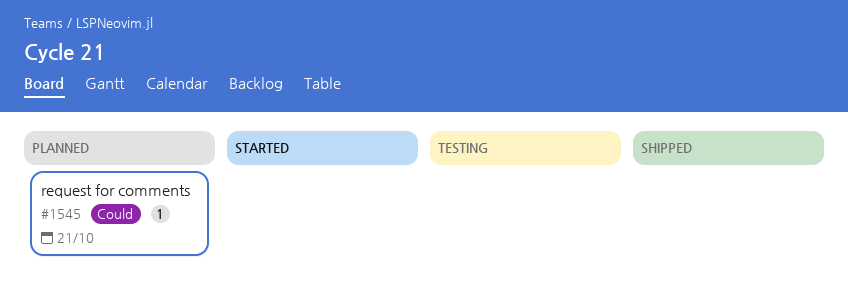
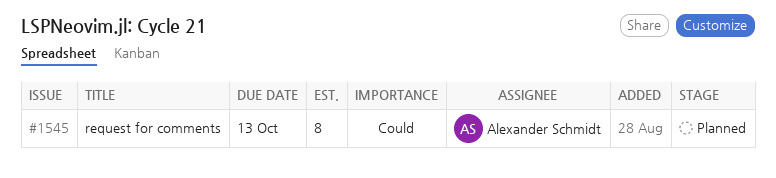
#1545, estimate: 1 -> 8
#1545, due: Oct 21 -> Oct 13

